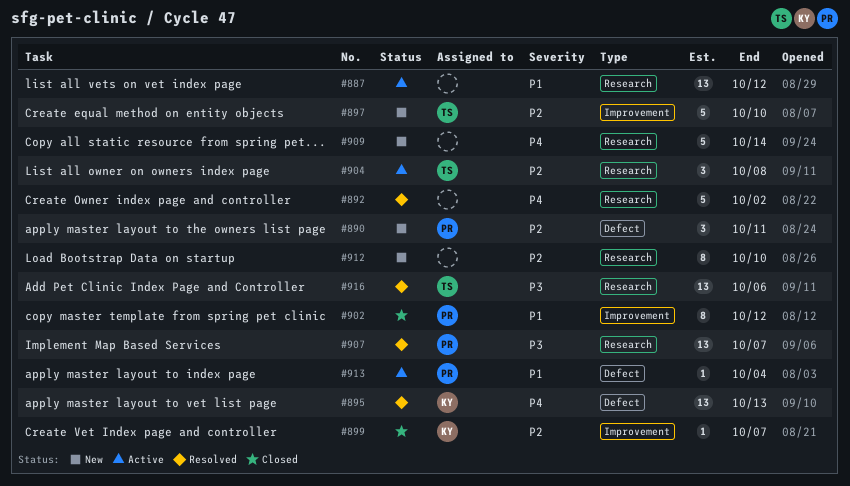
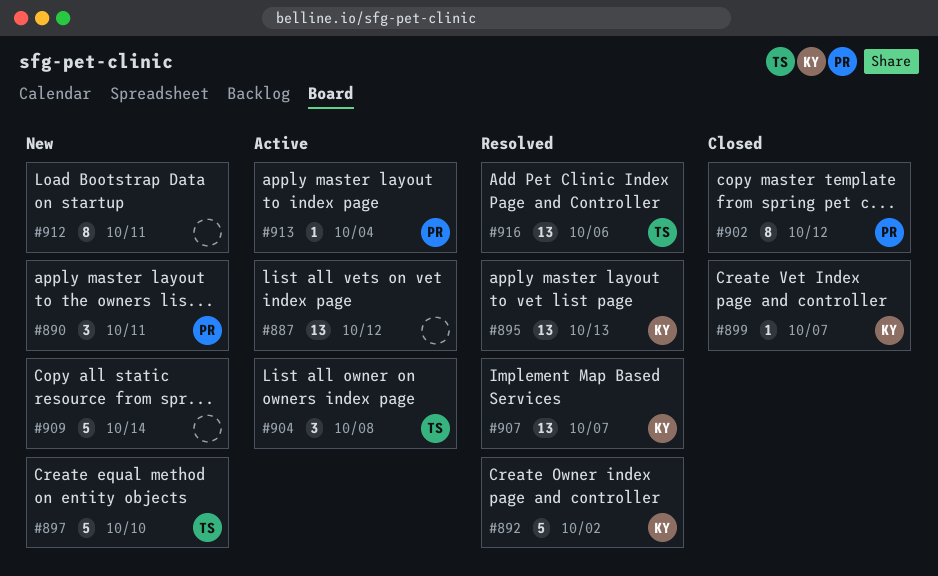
#892, owner: none -> KY
#907, owner: PR -> KY
#912, due: Oct 10 -> Oct 11

